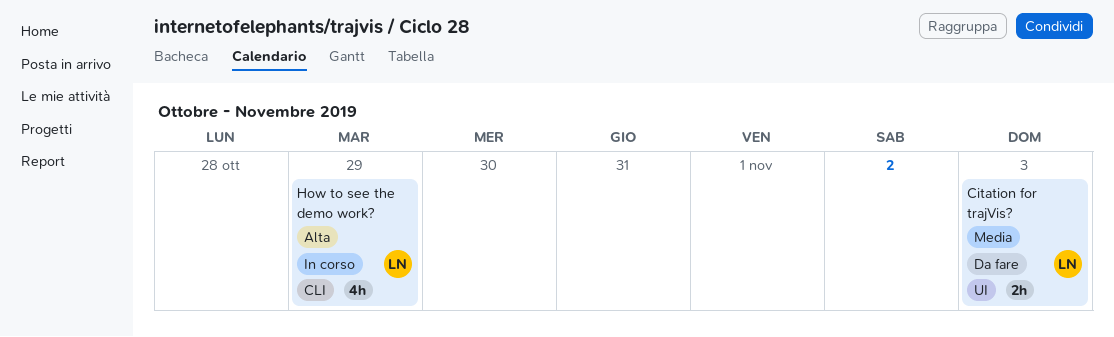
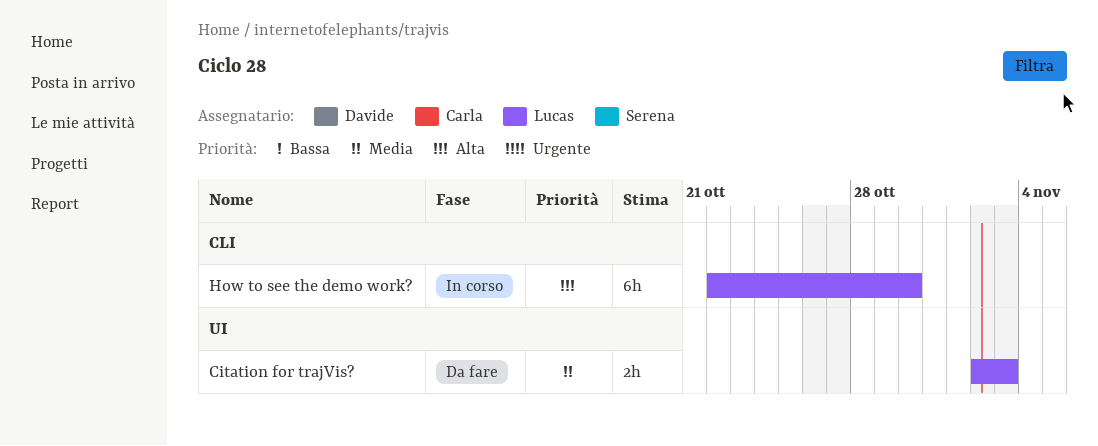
How to see the demo work?, estimate: 4h -> 6h
How to see the demo work?, due: Oct 29 -> Oct 30

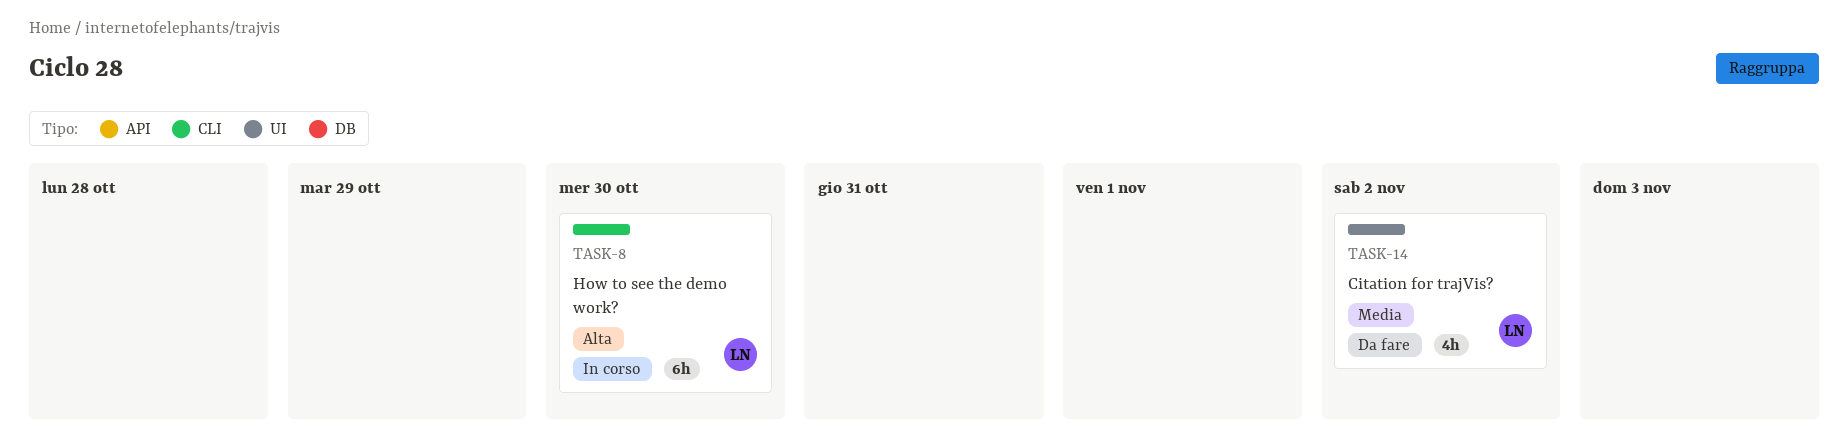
Citation for trajVis?, estimate: 2h -> 4h
Citation for trajVis?, due: Nov 3 -> Nov 2

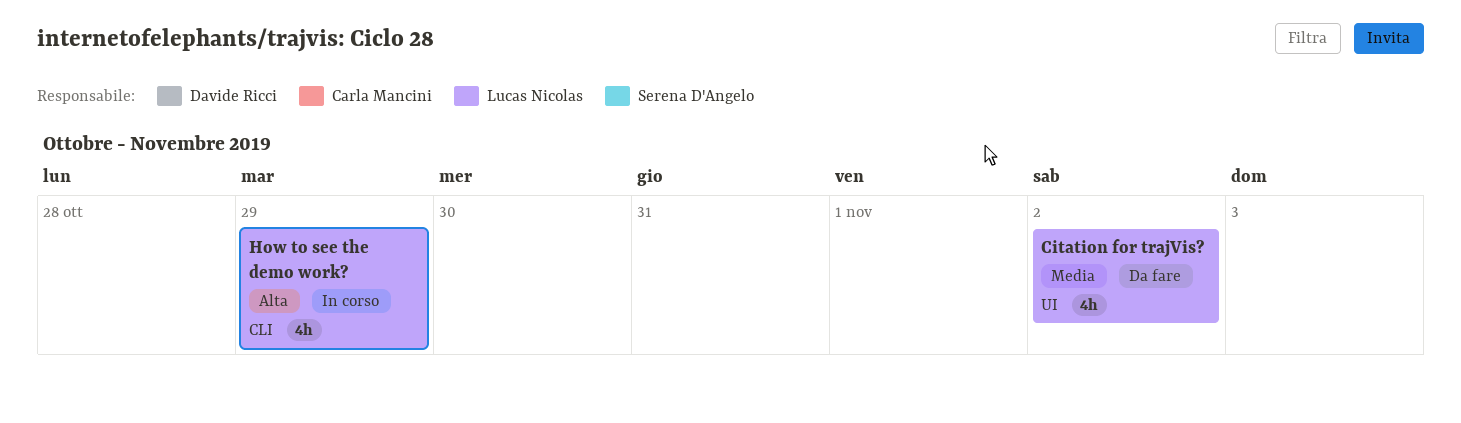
How to see the demo work?, estimate: 6h -> 4h
How to see the demo work?, due: Oct 30 -> Oct 29

